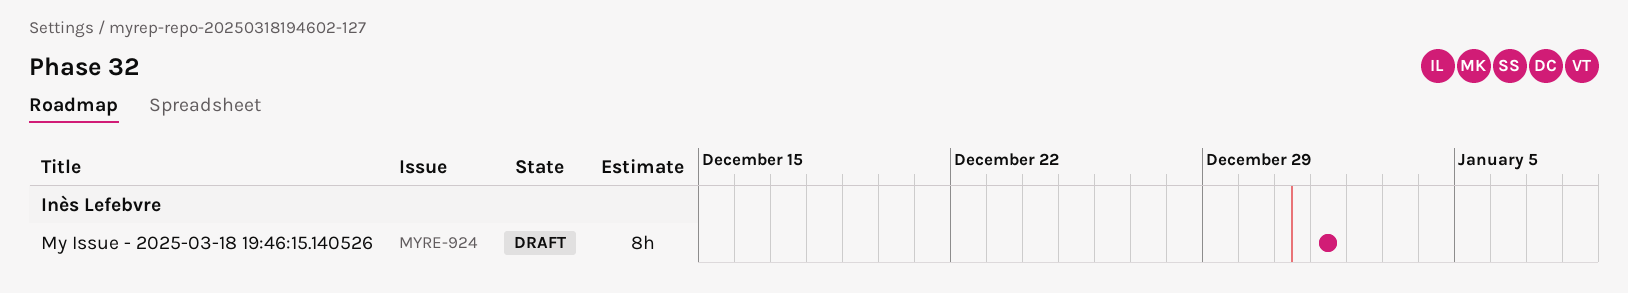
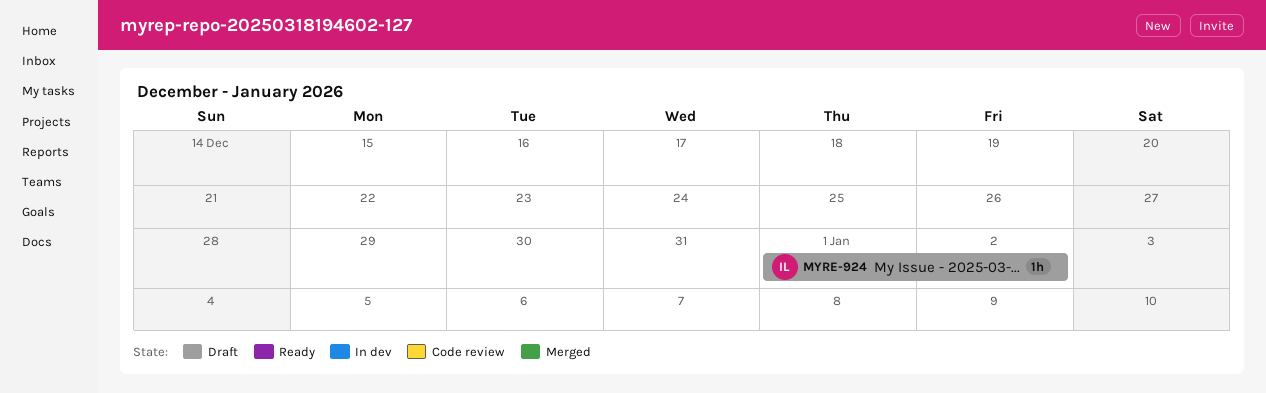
MYRE-924, estimate: 8h -> 1h
MYRE-924, due: Jan 1 -> Jan 2

